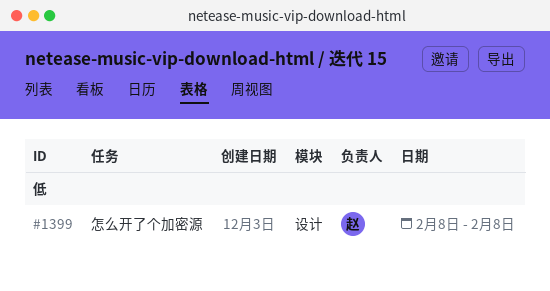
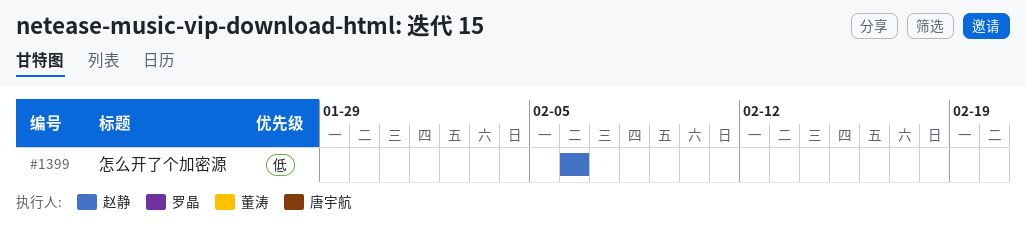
#1399, start: Feb 8 -> Feb 6
#1399, due: Feb 8 -> Feb 6

